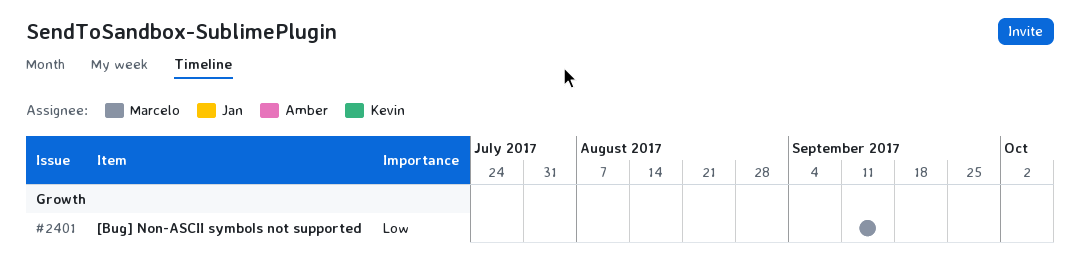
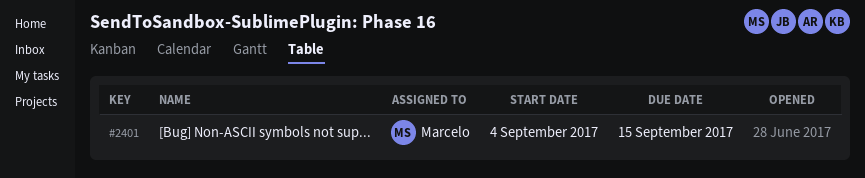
#2401, start: Sep 11 -> Sep 4

